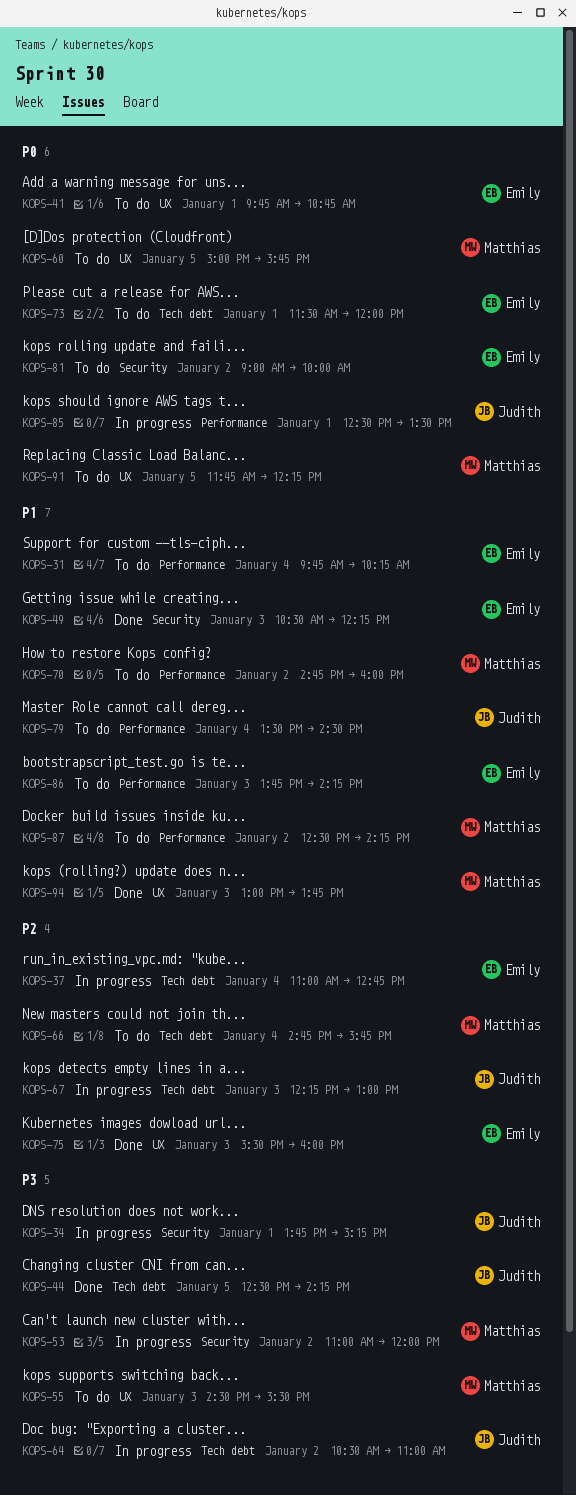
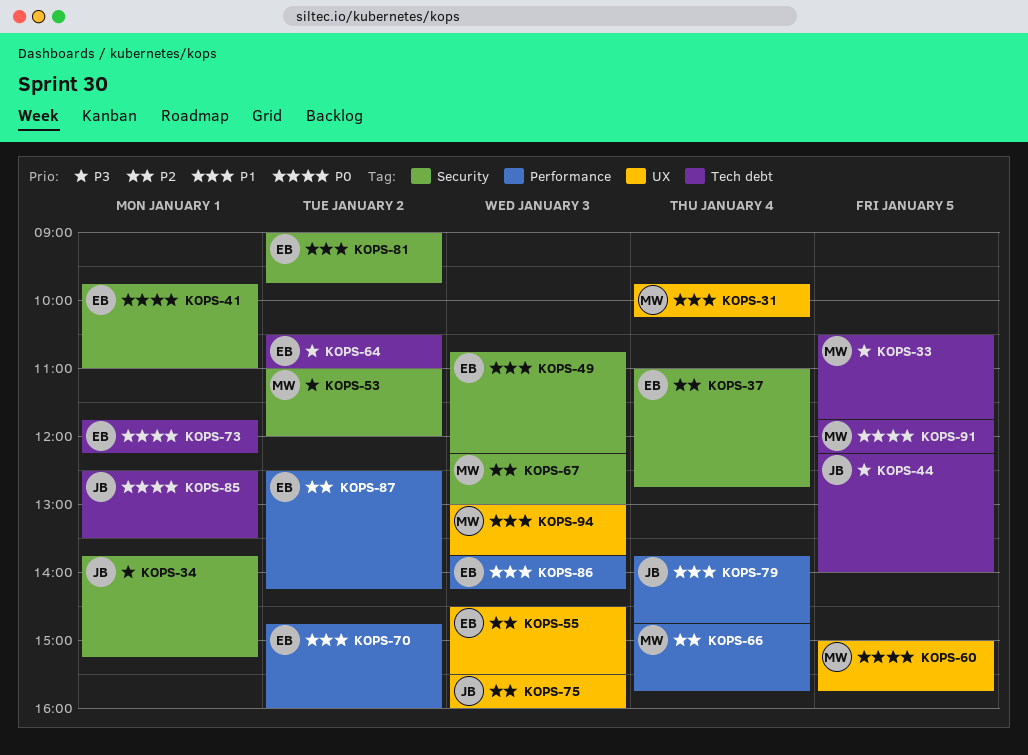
KOPS-31, owner: Emily -> Matthias
KOPS-31, label: Performance -> UX
KOPS-33: none -> present
KOPS-37, label: Tech debt -> Security
KOPS-41, label: UX -> Security
KOPS-41, ends: 10:45 -> 11:00
KOPS-44, begins: 12:30 -> 12:15
KOPS-44, ends: 14:15 -> 14:00
KOPS-49, begins: 10:30 -> 10:45
KOPS-55, owner: Matthias -> Emily
KOPS-55, priority: P3 -> P2
KOPS-64, owner: Judith -> Emily
KOPS-66, label: Tech debt -> Performance
KOPS-67, owner: Judith -> Matthias
KOPS-67, label: Tech debt -> Security
KOPS-70, owner: Matthias -> Emily
KOPS-73, begins: 11:30 -> 11:45
KOPS-73, ends: 12:00 -> 12:15
KOPS-75, owner: Emily -> Judith
KOPS-79, begins: 13:30 -> 13:45
KOPS-79, ends: 14:30 -> 14:45
KOPS-81, priority: P0 -> P1
KOPS-81, ends: 10:00 -> 09:45
KOPS-85, label: Performance -> Tech debt
KOPS-87, owner: Matthias -> Emily
KOPS-87, priority: P1 -> P2
KOPS-91, label: UX -> Tech debt

